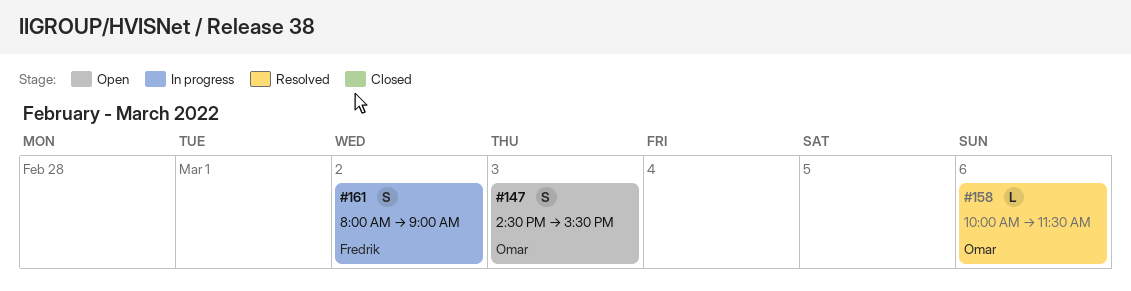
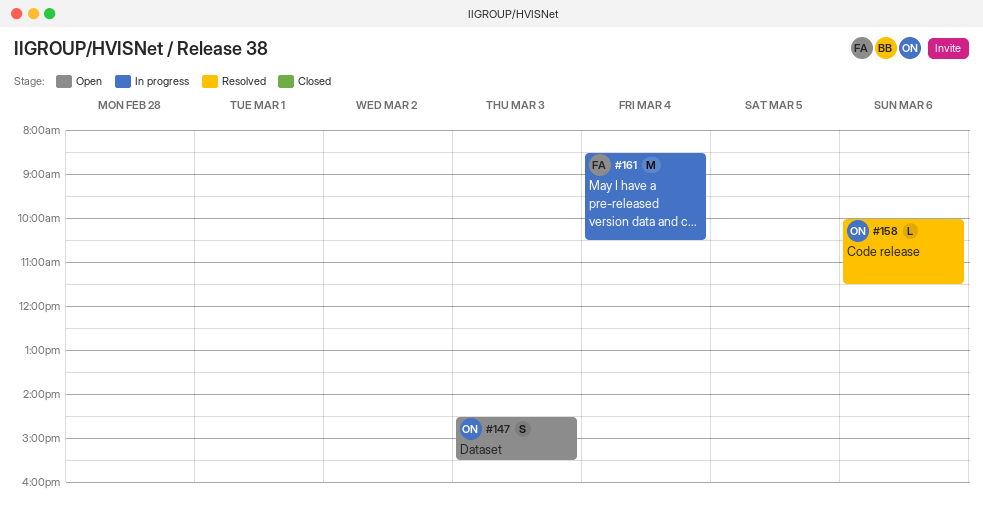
#161, estimate: S -> M
#161, day: Mar 2 -> Mar 4
#161, begins: 08:00 -> 08:30
#161, ends: 09:00 -> 10:30

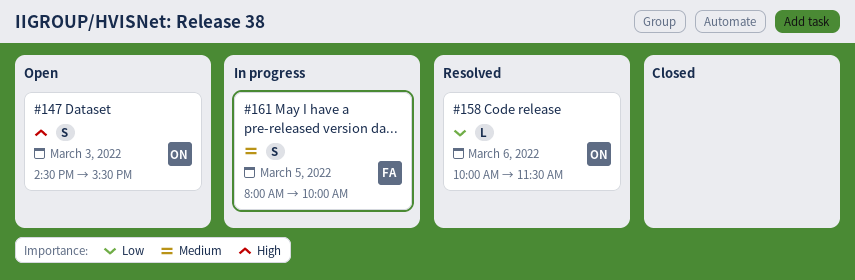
#161, estimate: M -> S
#161, day: Mar 4 -> Mar 5
#161, begins: 08:30 -> 08:00
#161, ends: 10:30 -> 10:00

